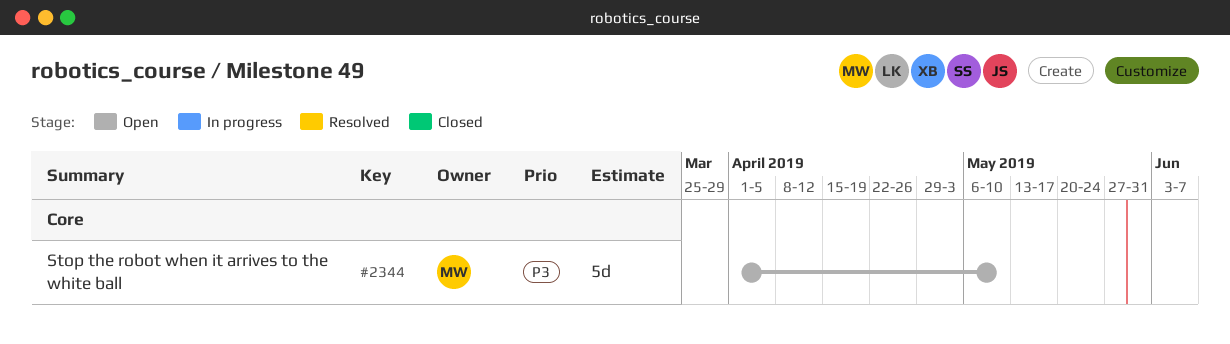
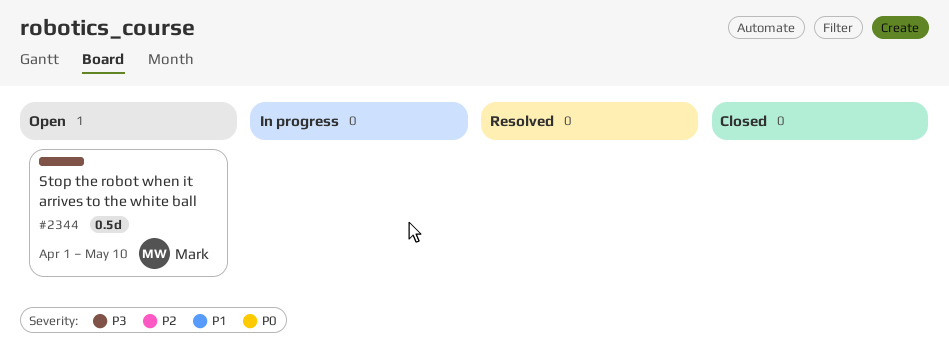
#2344, estimate: 5d -> 0.5d

